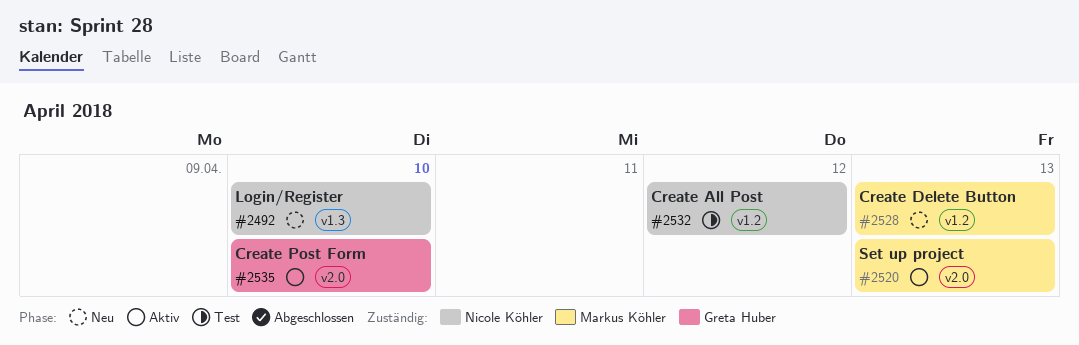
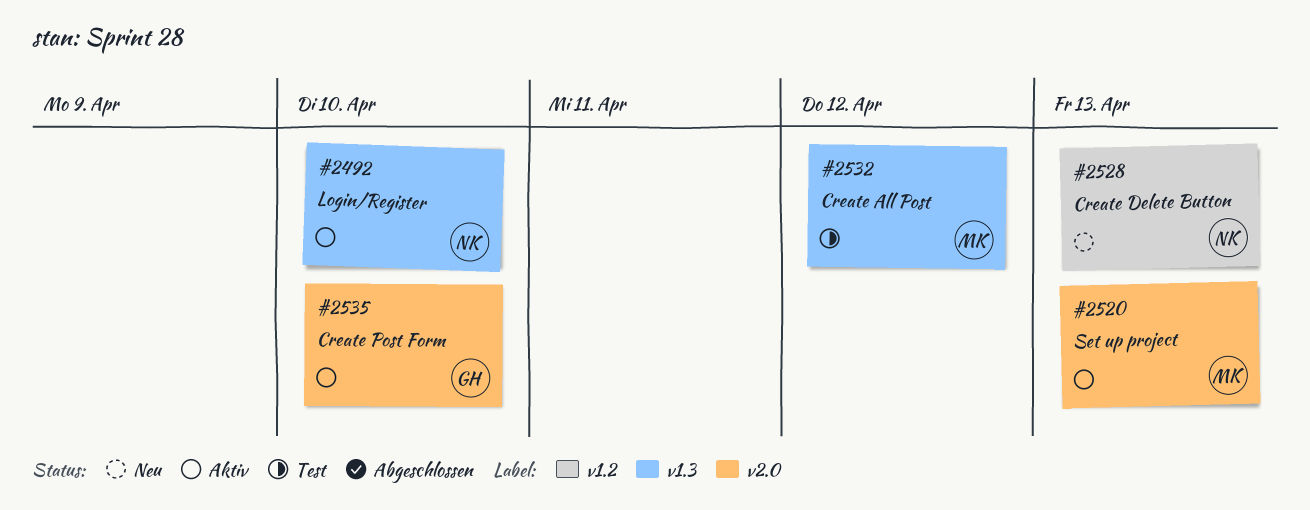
#2492, status: Neu -> Aktiv
#2528, owner: Markus Köhler -> Nicole Köhler
#2532, owner: Nicole Köhler -> Markus Köhler
#2532, label: v1.2 -> v1.3

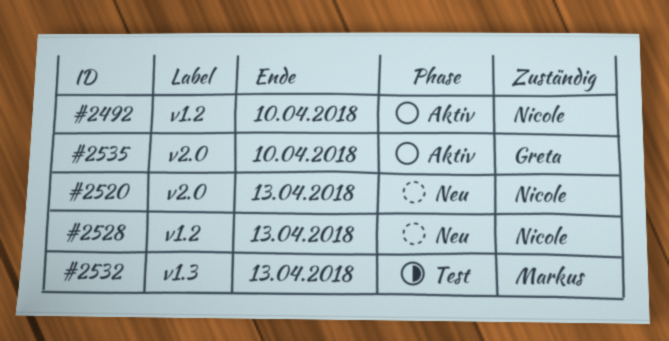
#2492, label: v1.3 -> v1.2
#2520, status: Aktiv -> Neu
#2520, owner: Markus -> Nicole
#2532, due: Apr 12 -> Apr 13

